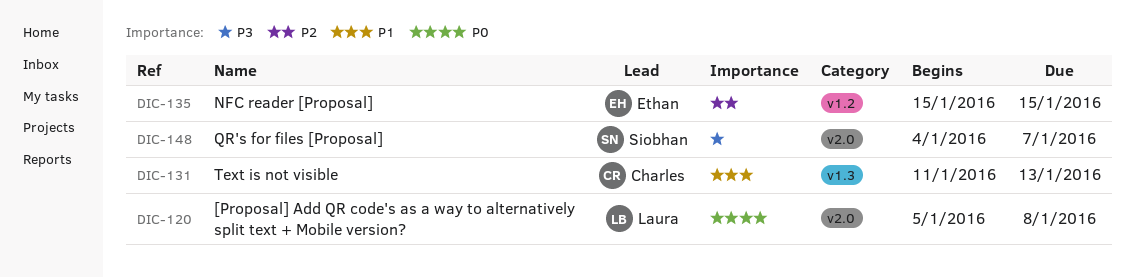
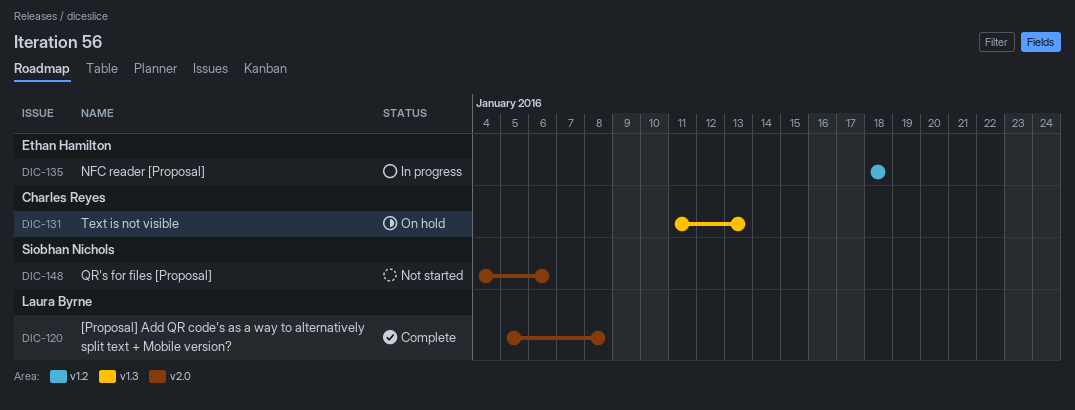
DIC-135, start: Jan 15 -> Jan 18
DIC-135, due: Jan 15 -> Jan 18
DIC-148, due: Jan 7 -> Jan 6

